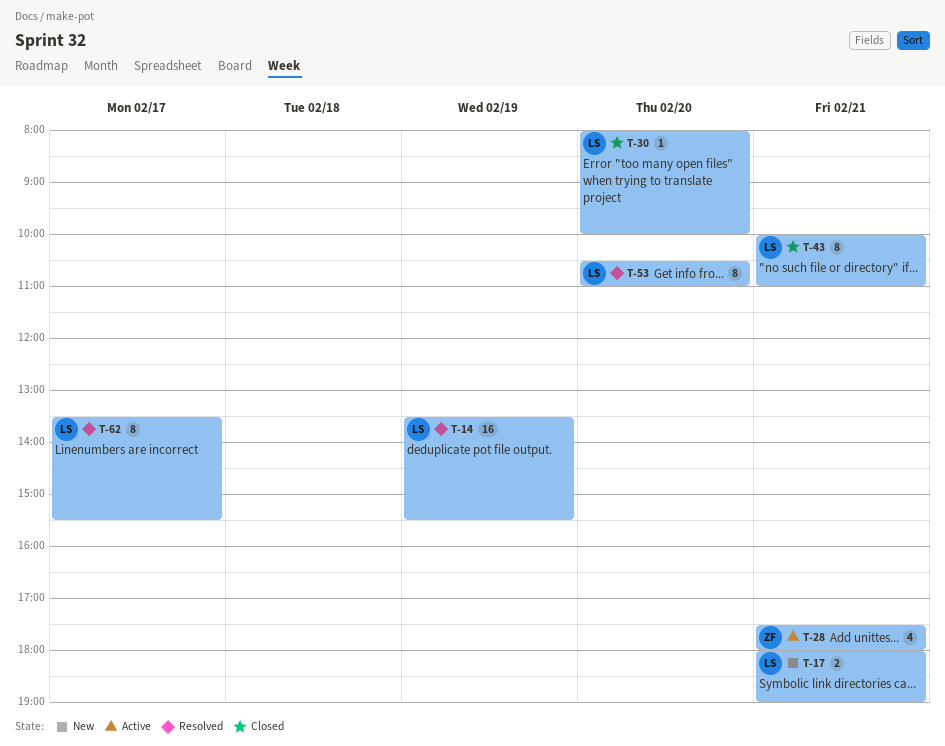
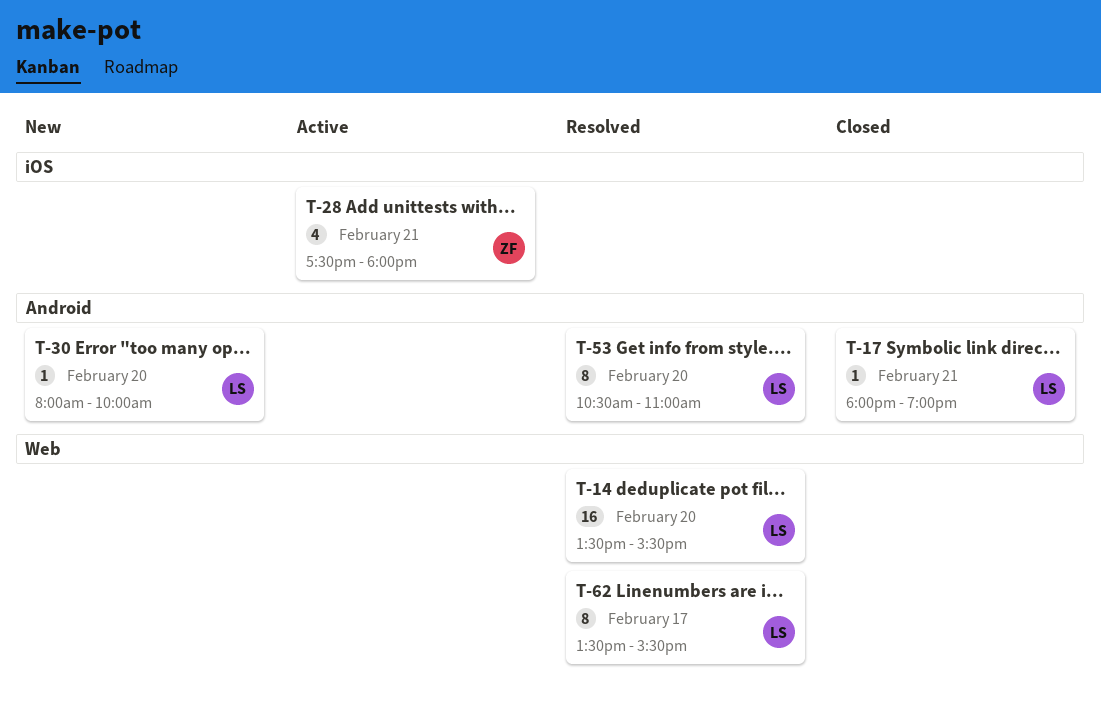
T-14, day: Feb 19 -> Feb 20
T-17, status: New -> Closed
T-17, estimate: 2 -> 1
T-30, status: Closed -> New
T-43: present -> none

